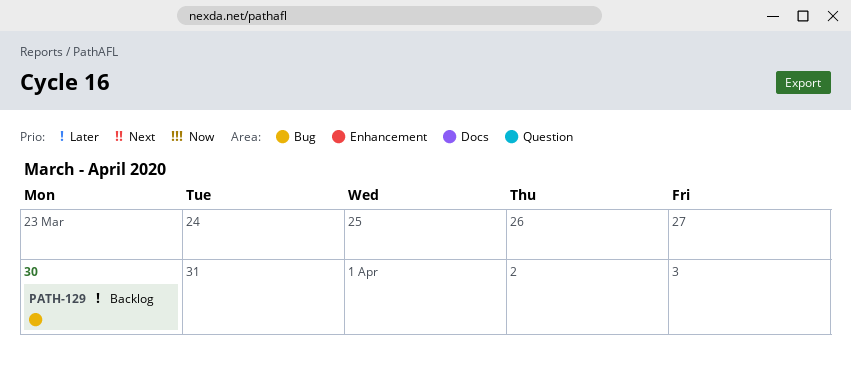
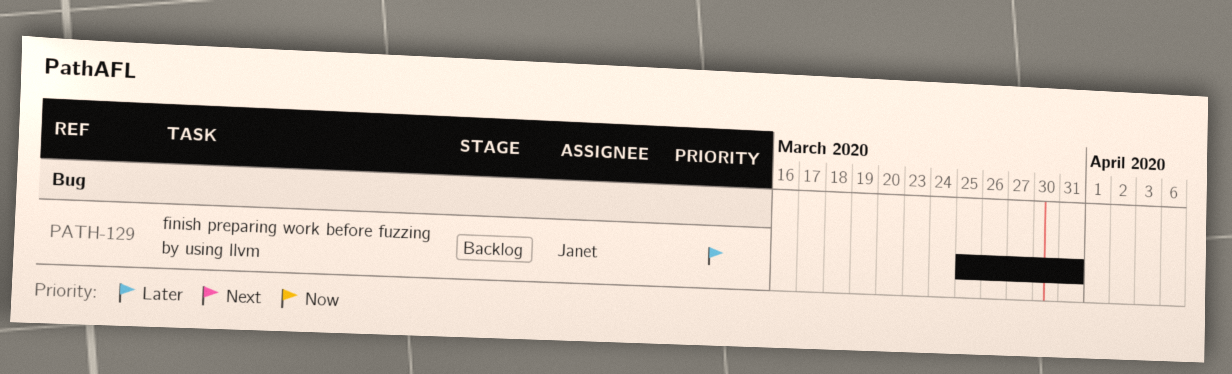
PATH-129, due: Mar 30 -> Mar 31

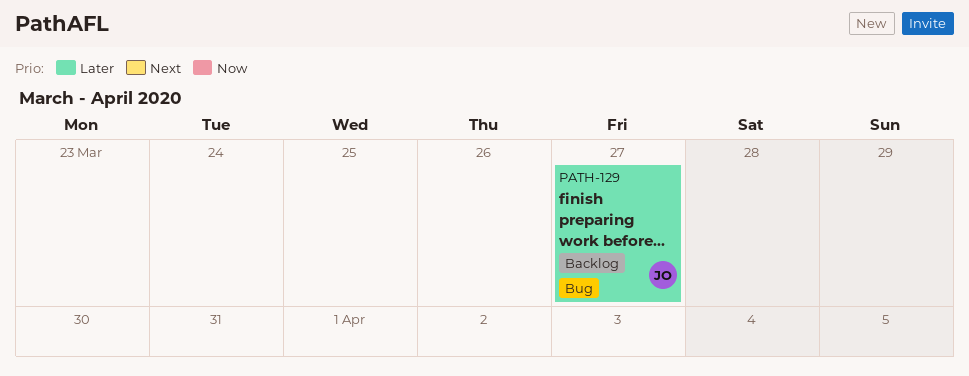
PATH-129, due: Mar 31 -> Mar 27

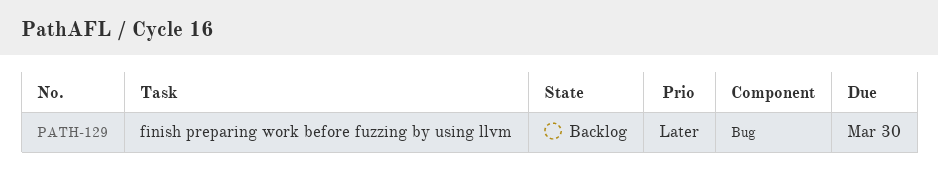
PATH-129, due: Mar 27 -> Mar 30

